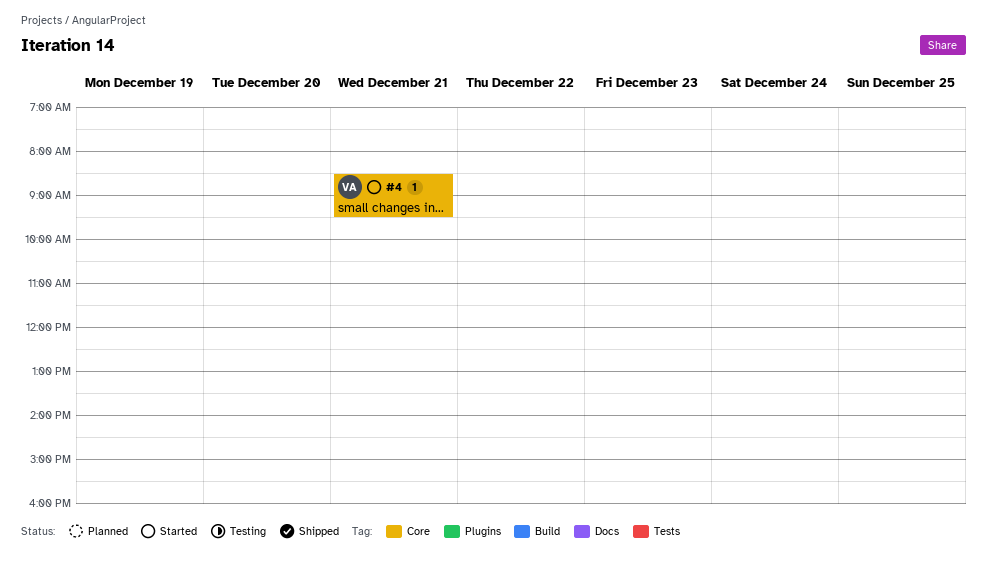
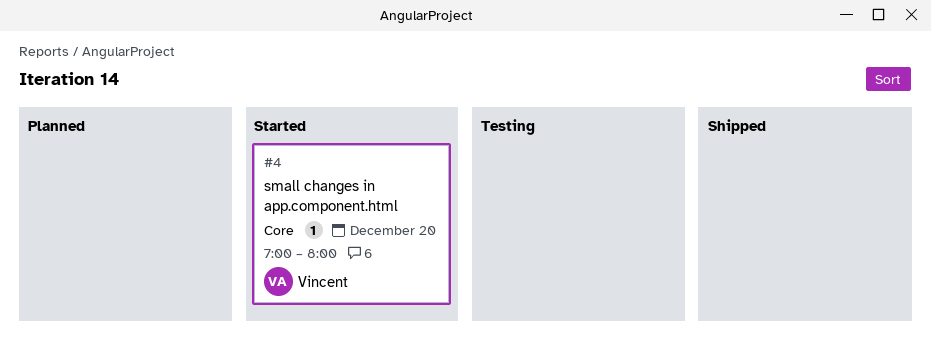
#4, day: Dec 21 -> Dec 20
#4, begins: 08:30 -> 07:00
#4, ends: 09:30 -> 08:00

